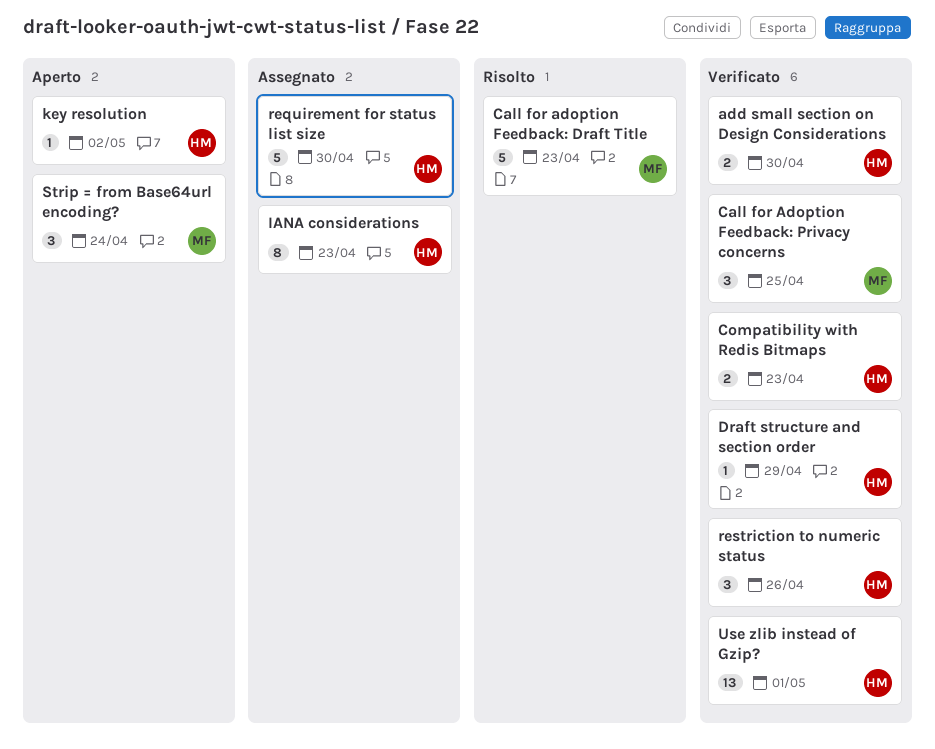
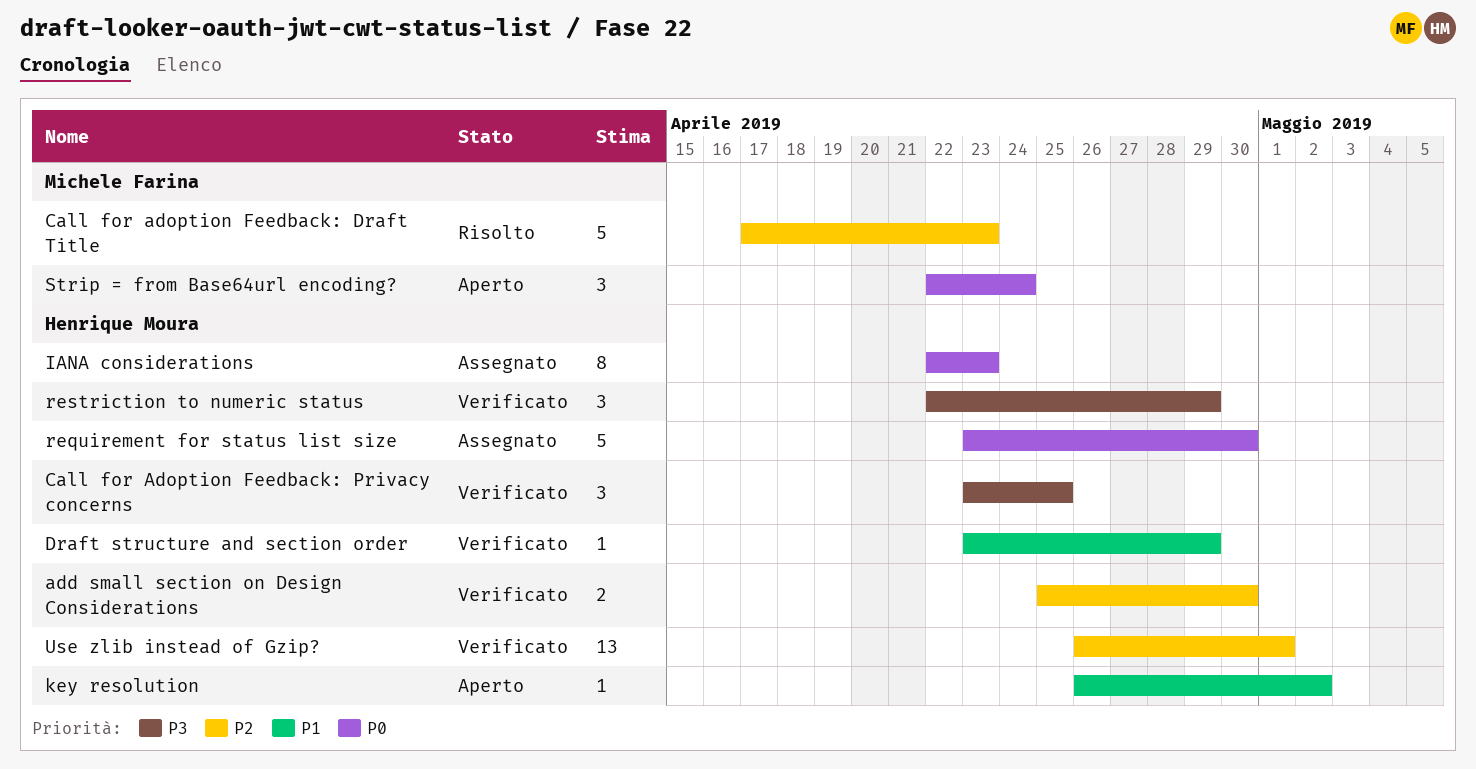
Call for Adoption Feedback: Privacy concerns, owner: Michele Farina -> Henrique Moura
Compatibility with Redis Bitmaps: present -> none
restriction to numeric status, due: Apr 26 -> Apr 29

